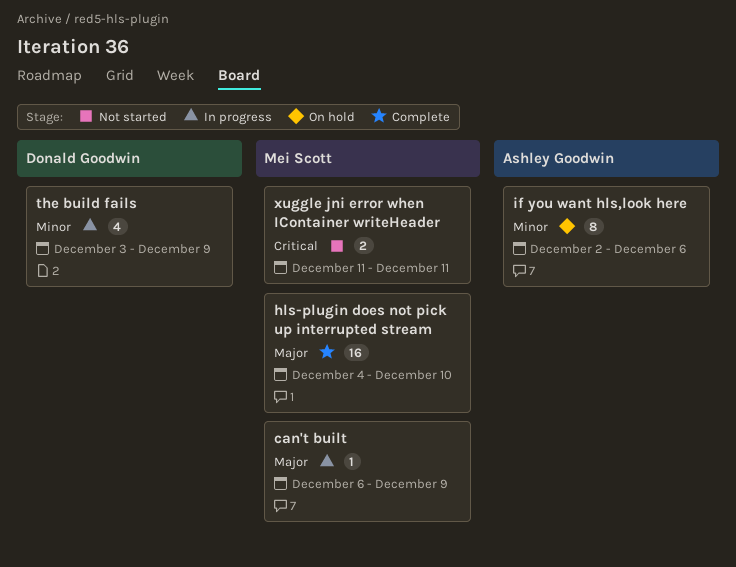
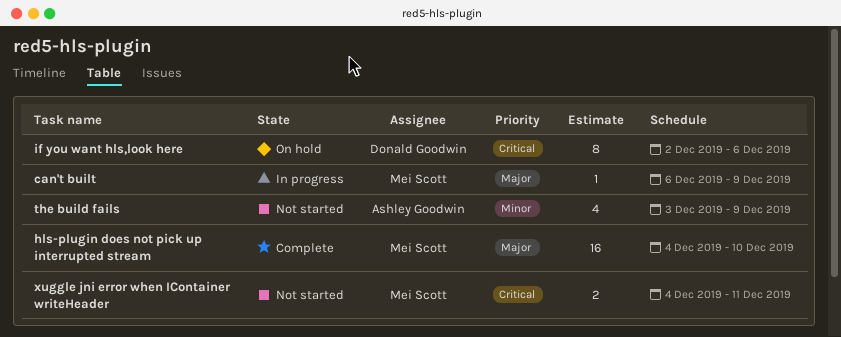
if you want hls,look here, owner: Ashley Goodwin -> Donald Goodwin
if you want hls,look here, priority: Minor -> Critical
the build fails, status: In progress -> Not started
the build fails, owner: Donald Goodwin -> Ashley Goodwin
xuggle jni error when IContainer writeHeader, start: Dec 11 -> Dec 4

